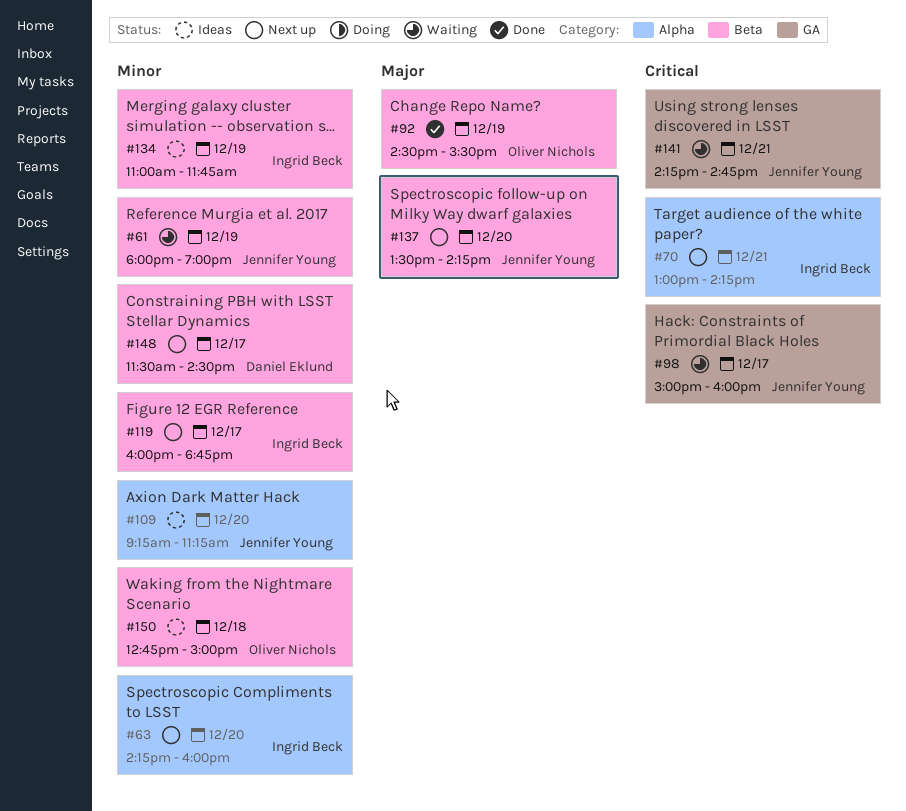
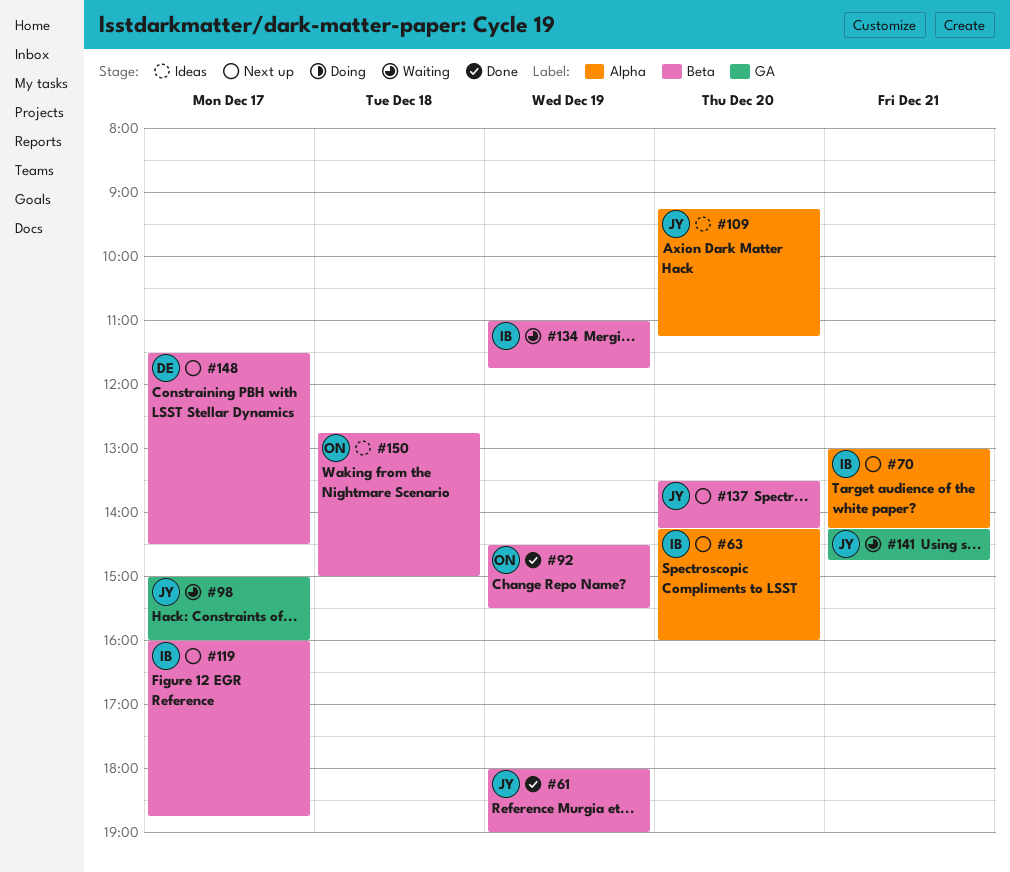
#61, status: Waiting -> Done
#134, status: Ideas -> Waiting

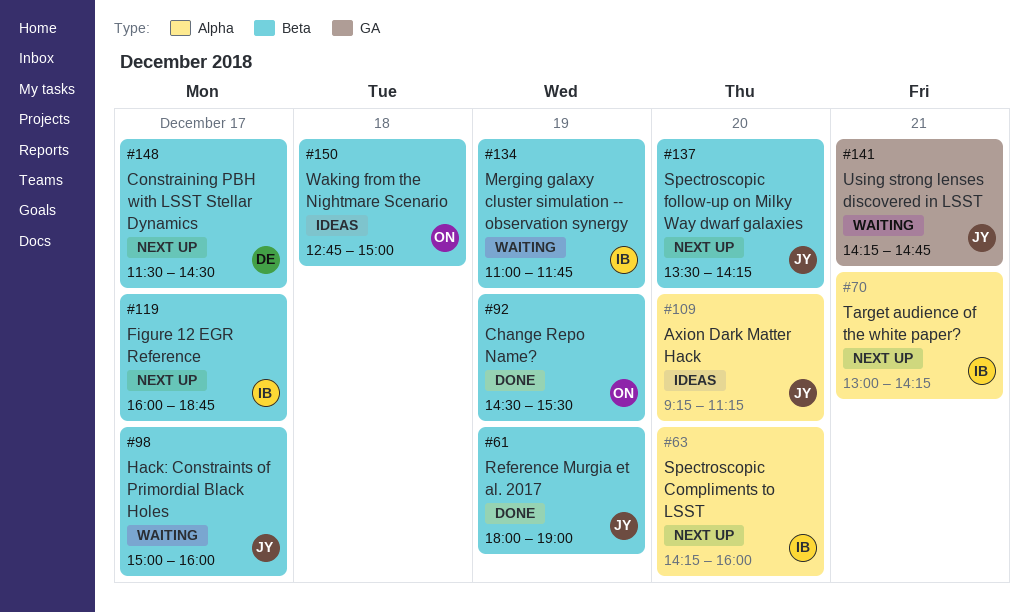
#98, label: GA -> Beta

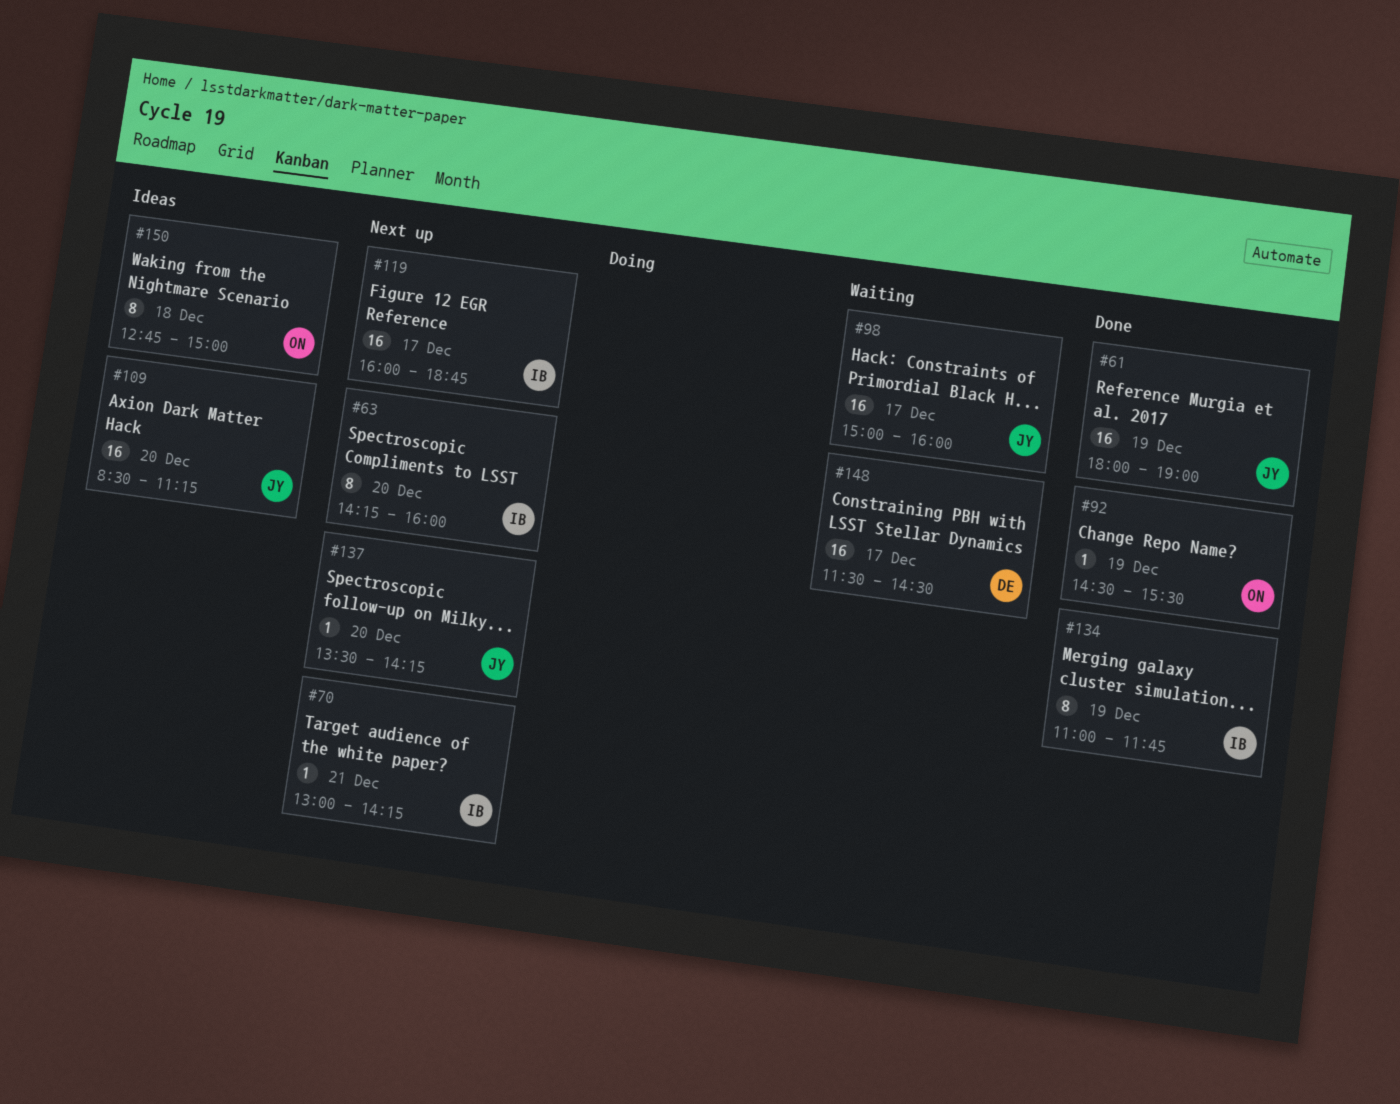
#109, begins: 09:15 -> 08:30
#134, status: Waiting -> Done
#141: present -> none
#148, status: Next up -> Waiting

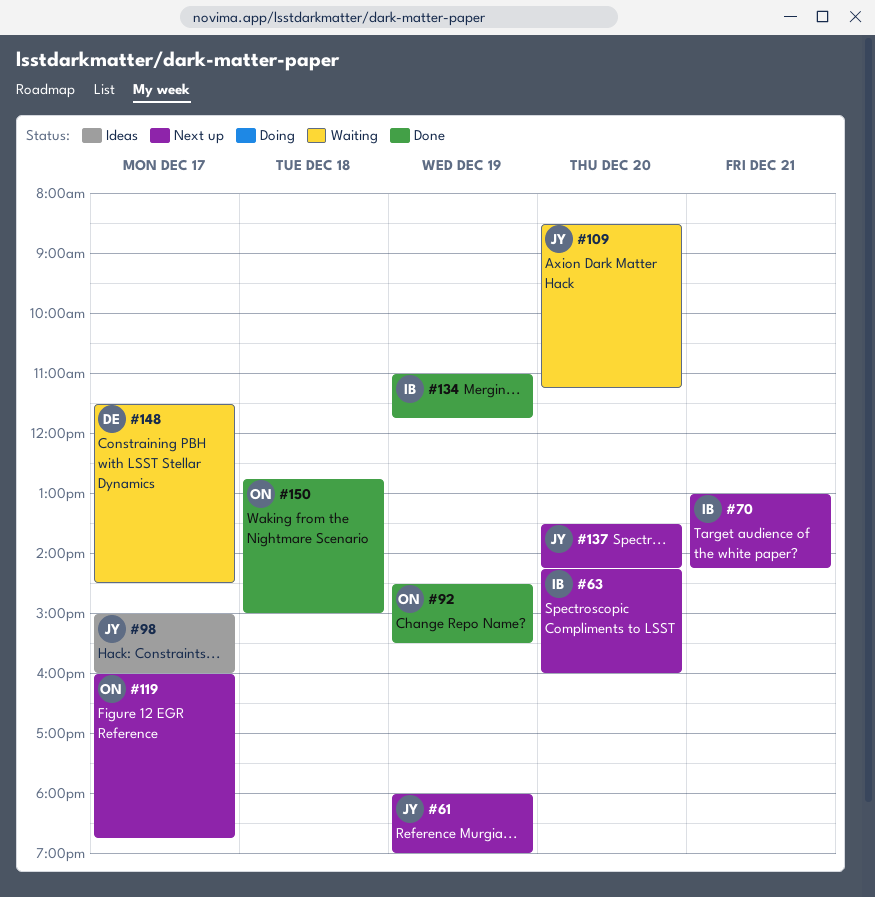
#61, status: Done -> Next up
#98, status: Waiting -> Ideas
#109, status: Ideas -> Waiting
#119, owner: IB -> ON
#150, status: Ideas -> Done

